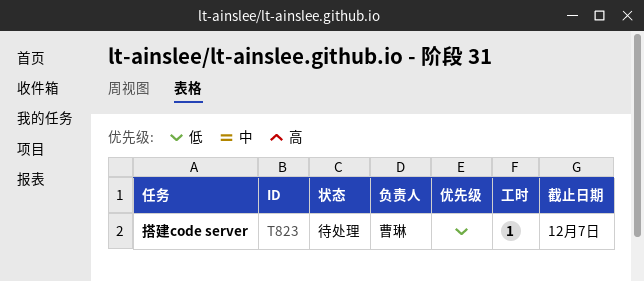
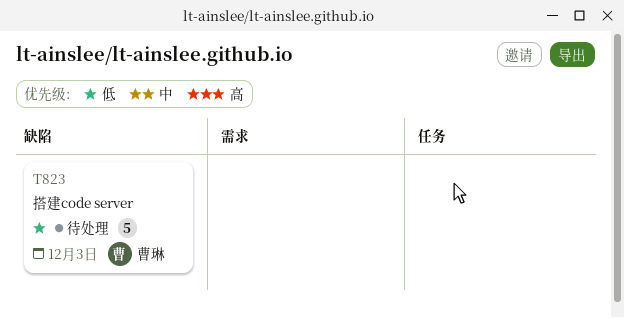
T823, estimate: 1 -> 5
T823, due: Dec 7 -> Dec 3

